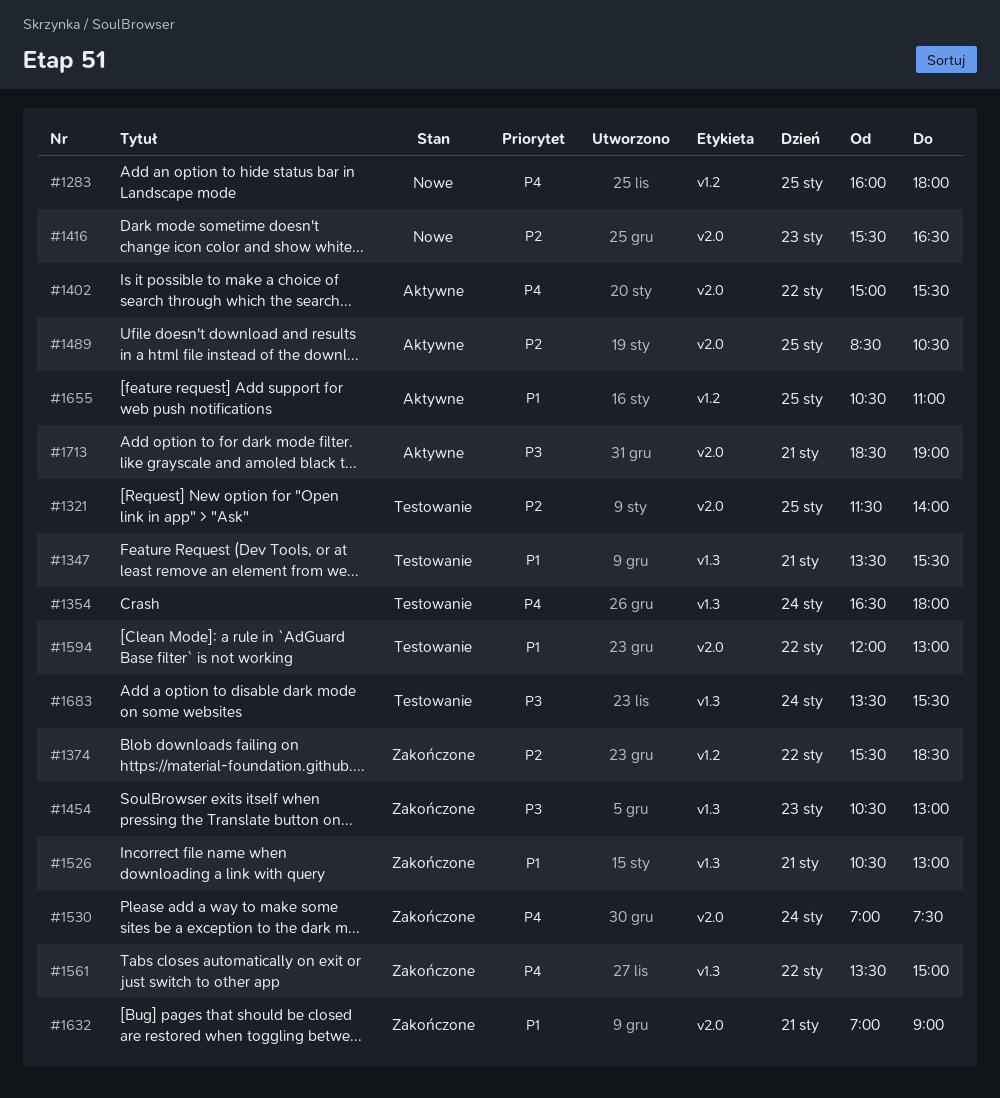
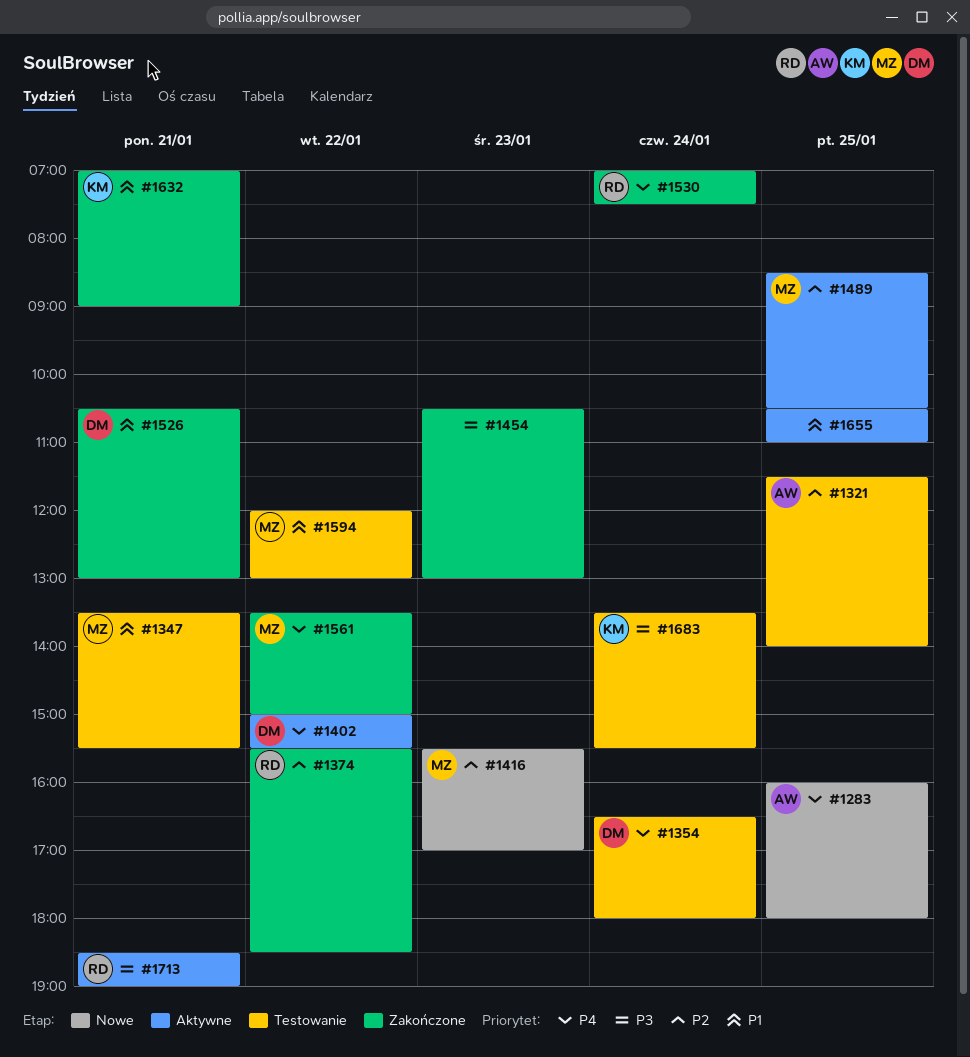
#1416, ends: 16:30 -> 17:00

